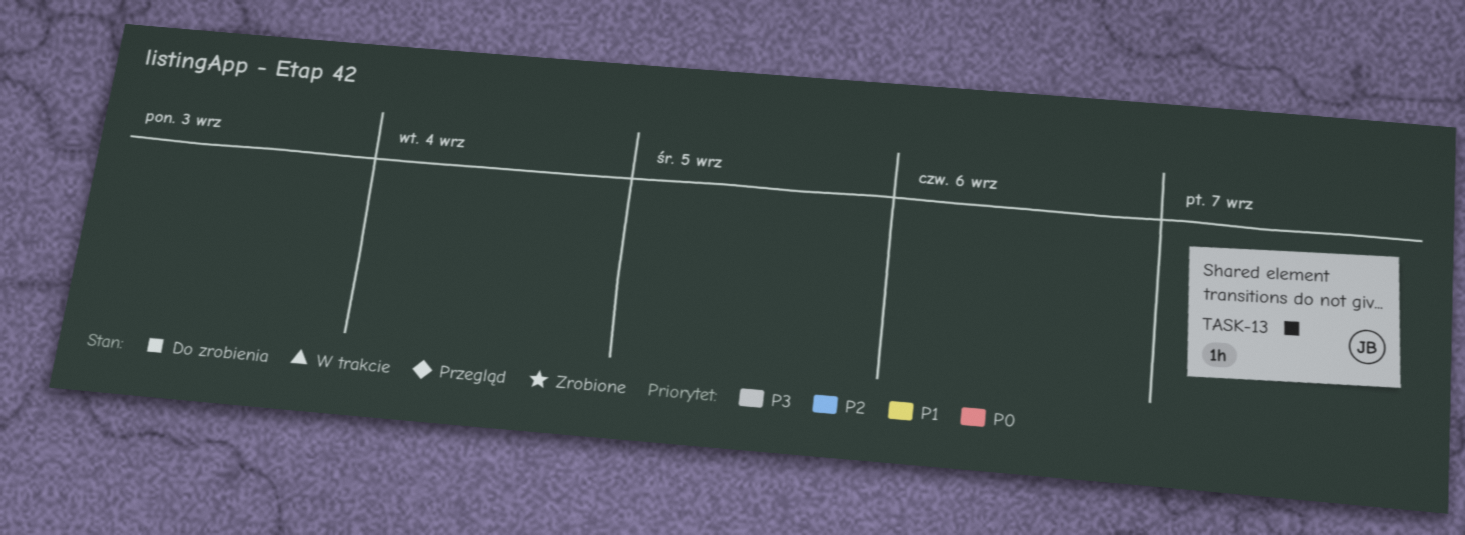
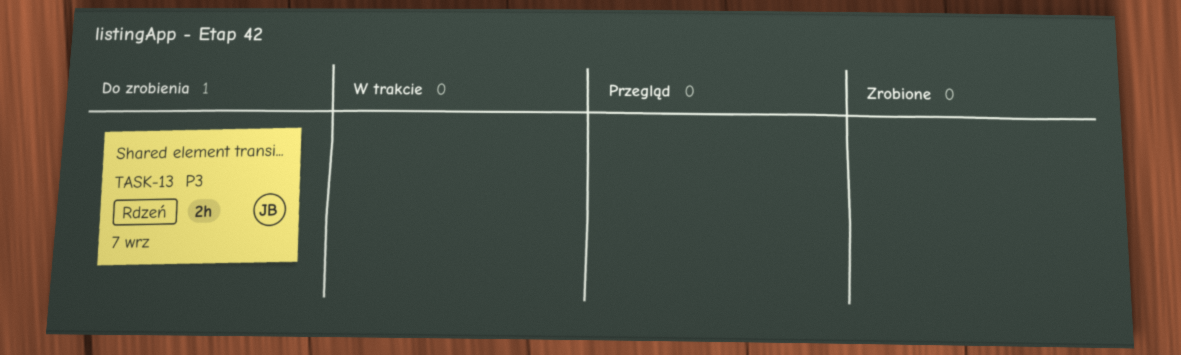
TASK-13, estimate: 1h -> 2h

